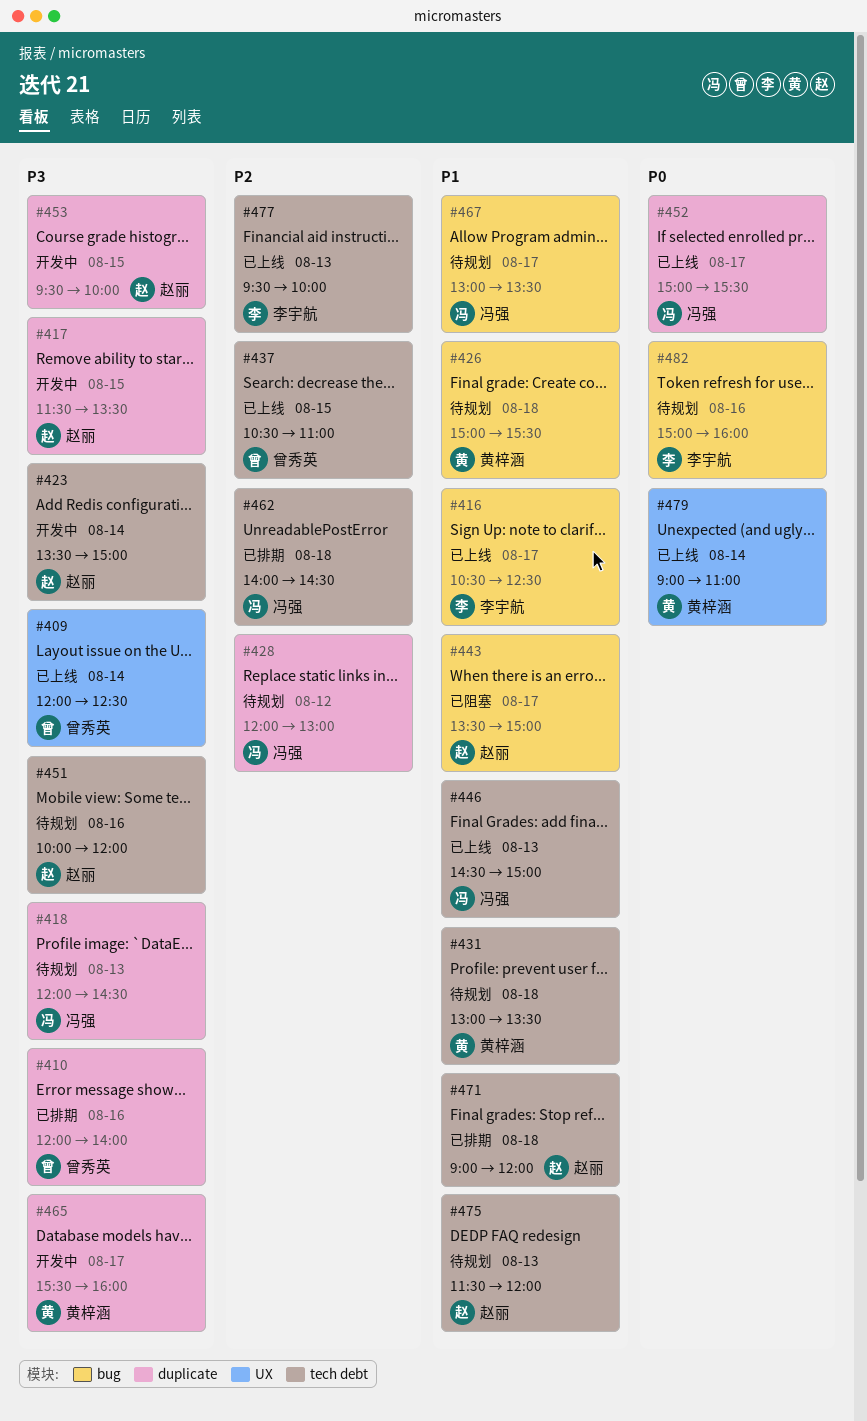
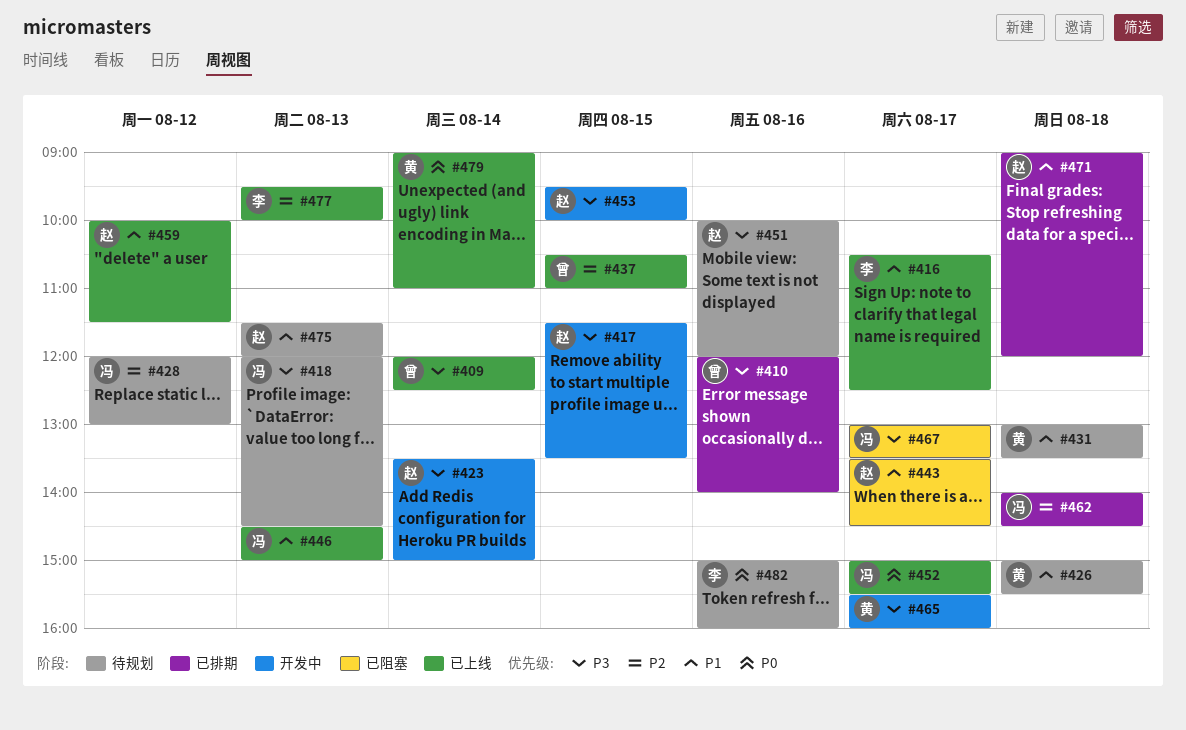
#443, ends: 15:00 -> 14:30
#459: none -> present
#467, status: 待规划 -> 已阻塞
#467, priority: P1 -> P3

